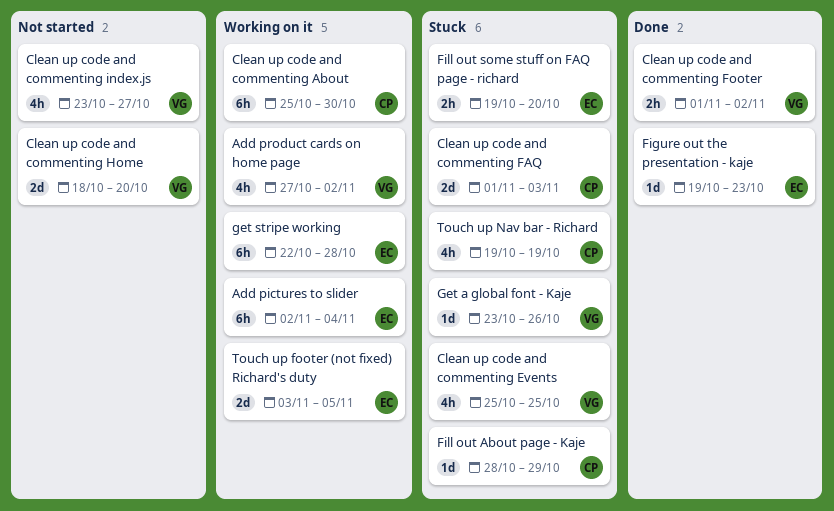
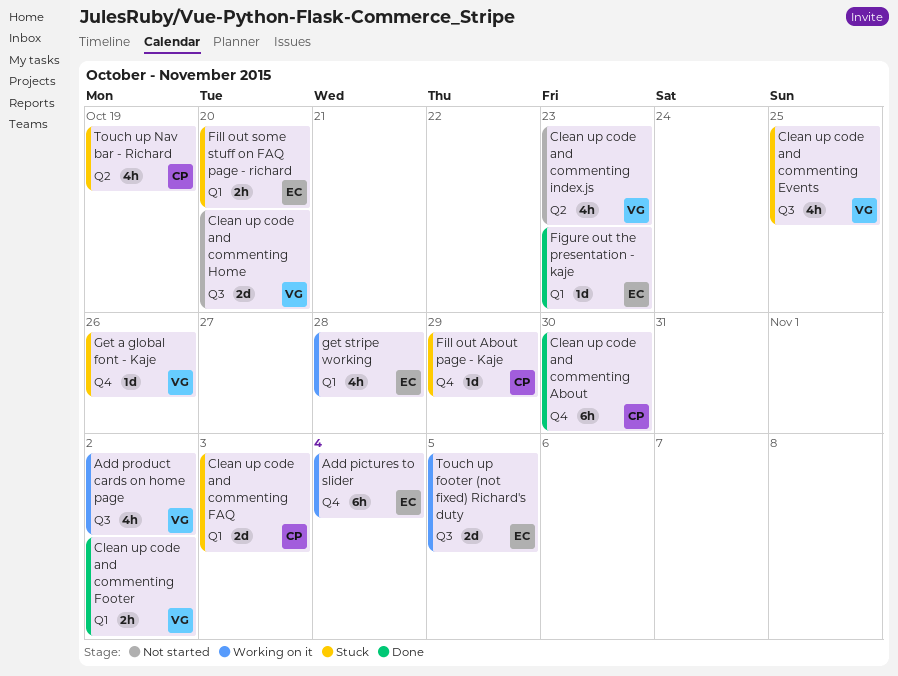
Clean up code and commenting About, status: Working on it -> Done
Clean up code and commenting index.js, due: Oct 27 -> Oct 23
get stripe working, estimate: 6h -> 4h

